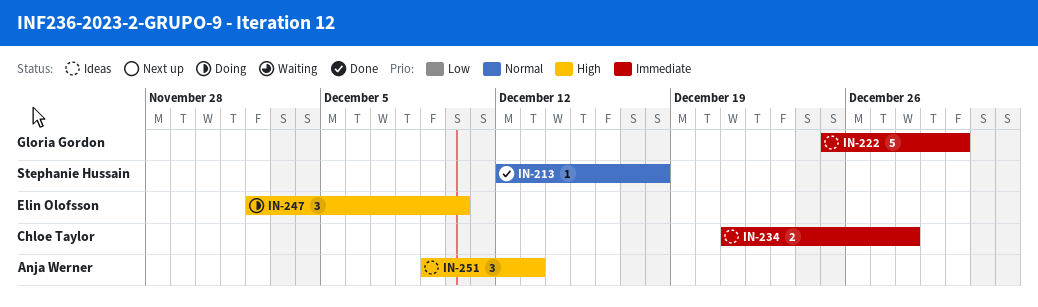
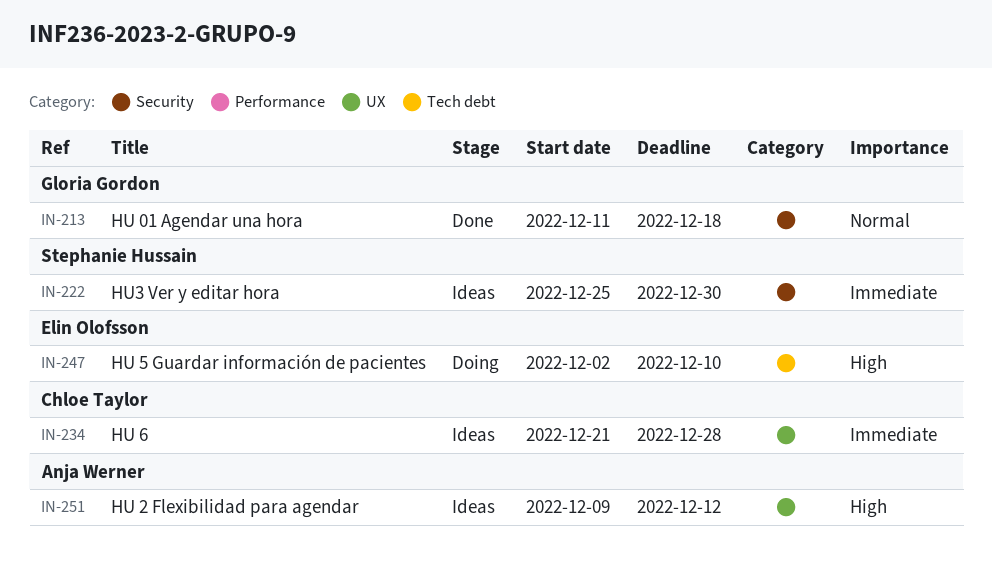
IN-213, owner: Stephanie Hussain -> Gloria Gordon
IN-213, start: Dec 12 -> Dec 11
IN-222, owner: Gloria Gordon -> Stephanie Hussain
IN-251, due: Dec 13 -> Dec 12

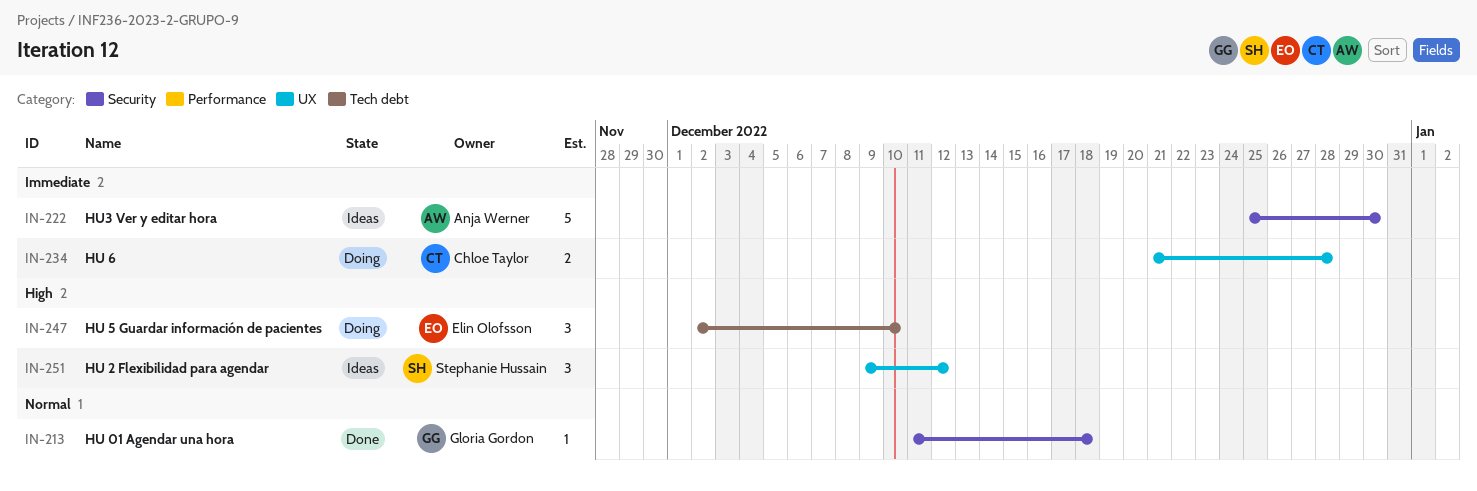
IN-222, owner: Stephanie Hussain -> Anja Werner
IN-234, status: Ideas -> Doing
IN-251, owner: Anja Werner -> Stephanie Hussain

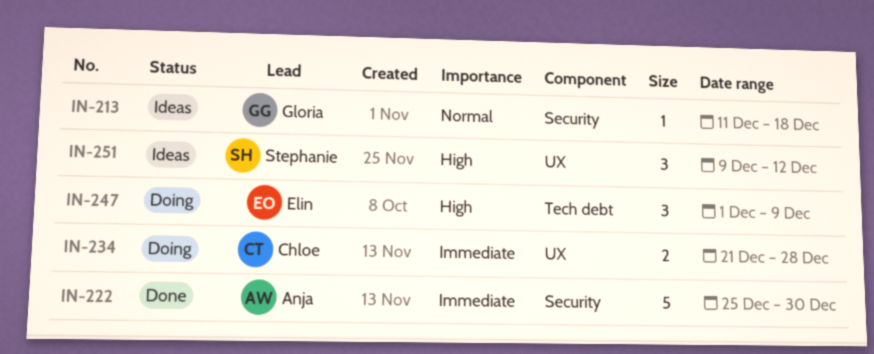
IN-213, status: Done -> Ideas
IN-222, status: Ideas -> Done
IN-247, start: Dec 2 -> Dec 1
IN-247, due: Dec 10 -> Dec 9

